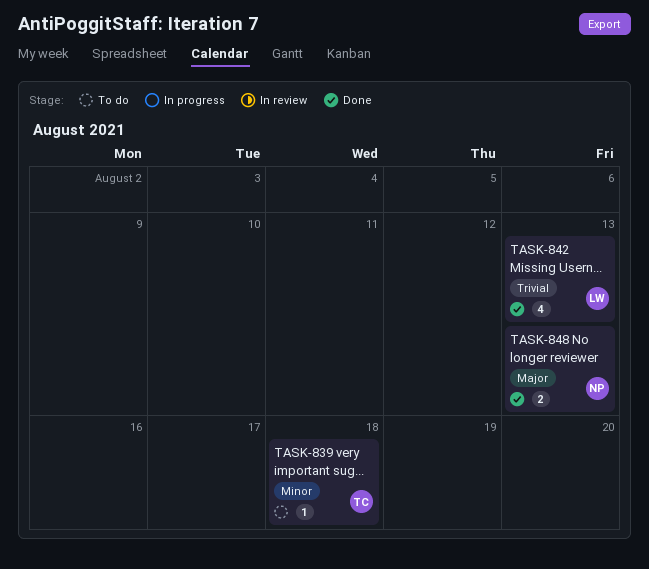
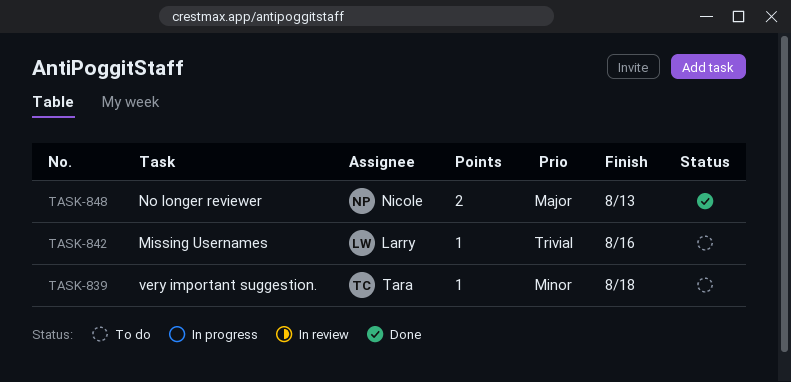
TASK-842, status: Done -> To do
TASK-842, estimate: 4 -> 1
TASK-842, due: Aug 13 -> Aug 16

